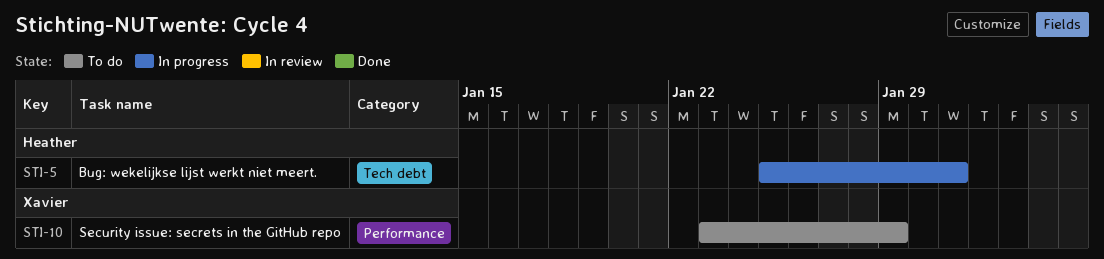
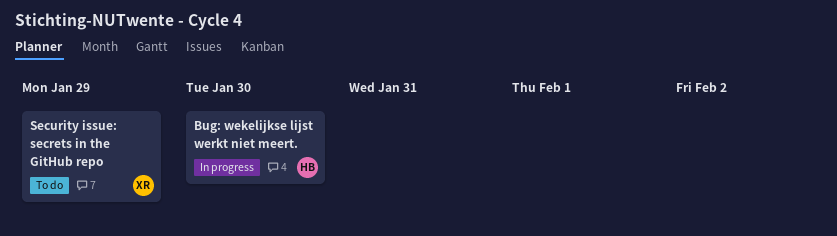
Bug: wekelijkse lijst werkt niet meert., due: Jan 31 -> Jan 30

